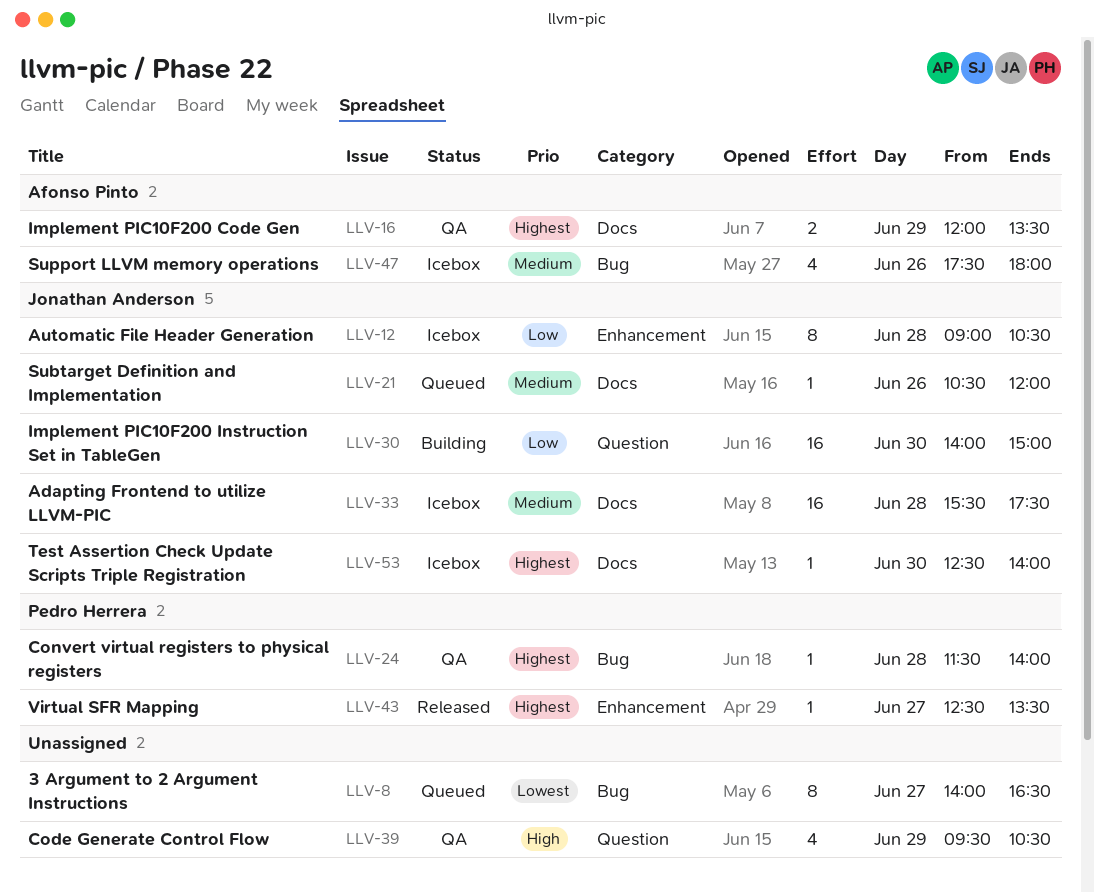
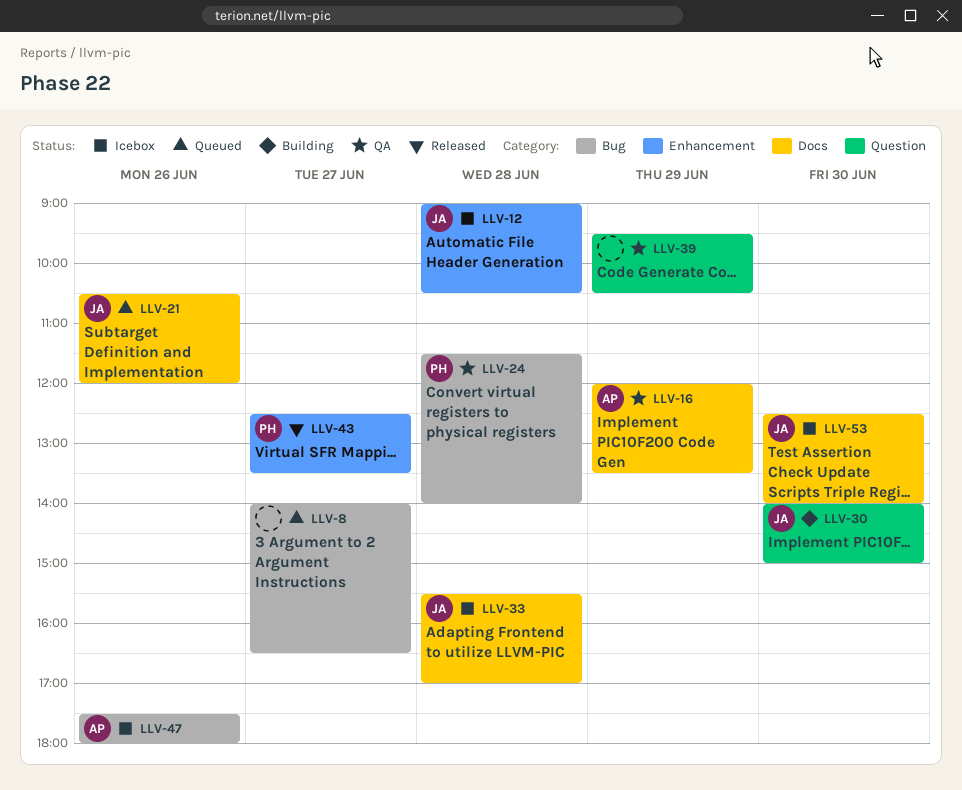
LLV-33, ends: 17:30 -> 17:00

